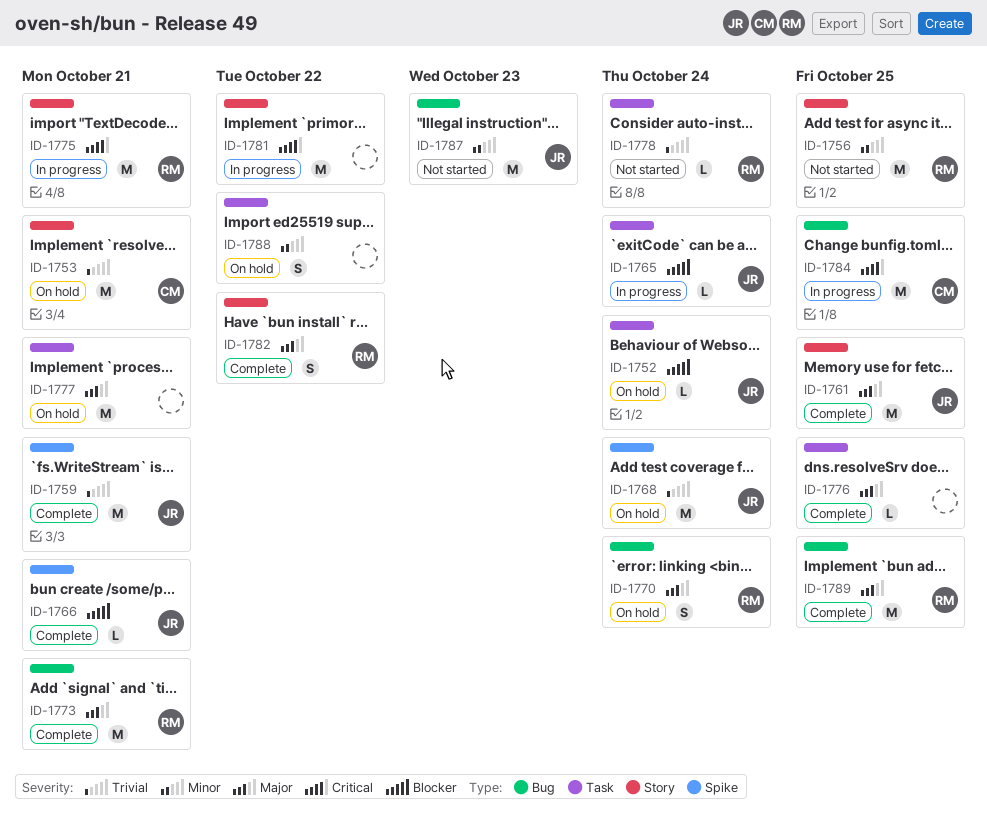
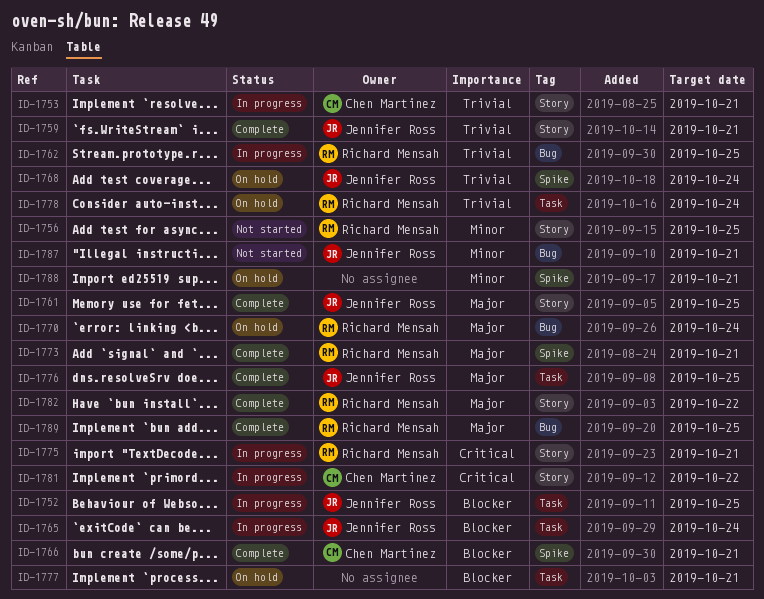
ID-1752, status: On hold -> In progress
ID-1752, due: Oct 24 -> Oct 25
ID-1753, status: On hold -> In progress
ID-1759, label: Spike -> Story
ID-1762: none -> present
ID-1766, owner: Jennifer Ross -> Chen Martinez
ID-1773, label: Bug -> Spike
ID-1776, owner: none -> Jennifer Ross
ID-1777, priority: Major -> Blocker
ID-1778, status: Not started -> On hold
ID-1781, owner: none -> Chen Martinez
ID-1784: present -> none
ID-1787, due: Oct 23 -> Oct 21
ID-1788, label: Task -> Spike
ID-1788, due: Oct 22 -> Oct 21

